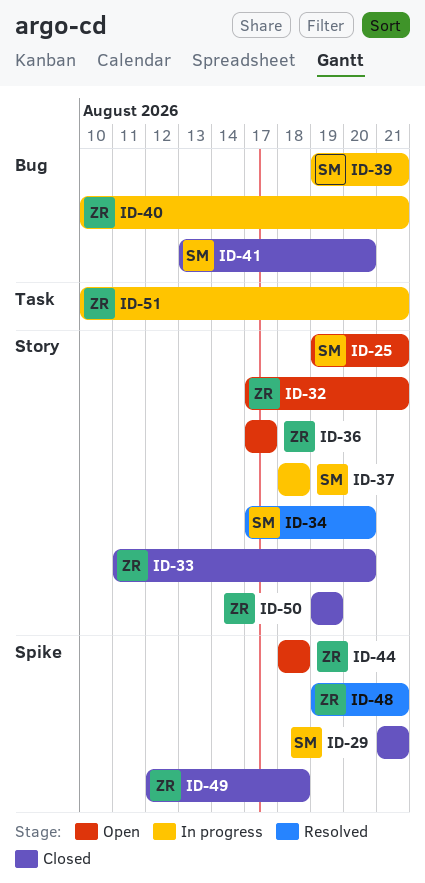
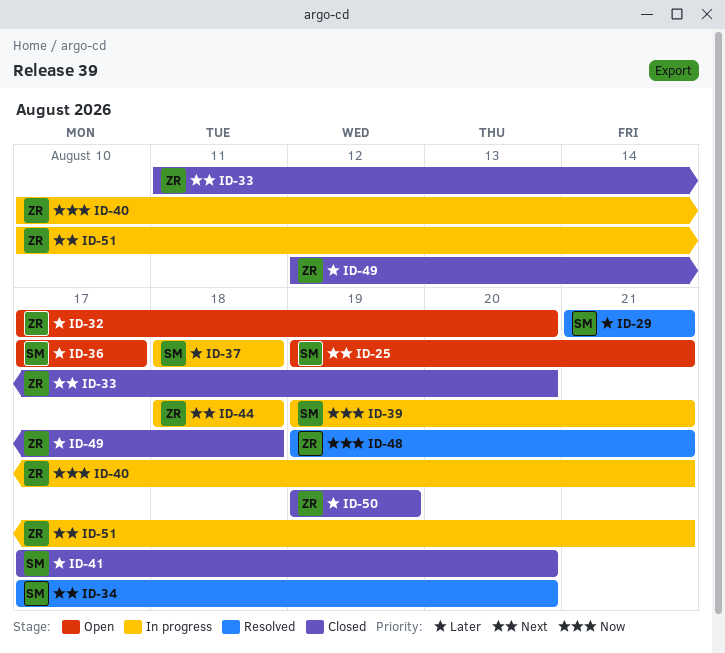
ID-29, status: Closed -> Resolved
ID-32, due: Aug 21 -> Aug 20
ID-36, owner: ZR -> SM
ID-41, start: Aug 13 -> Aug 17
ID-44, status: Open -> In progress

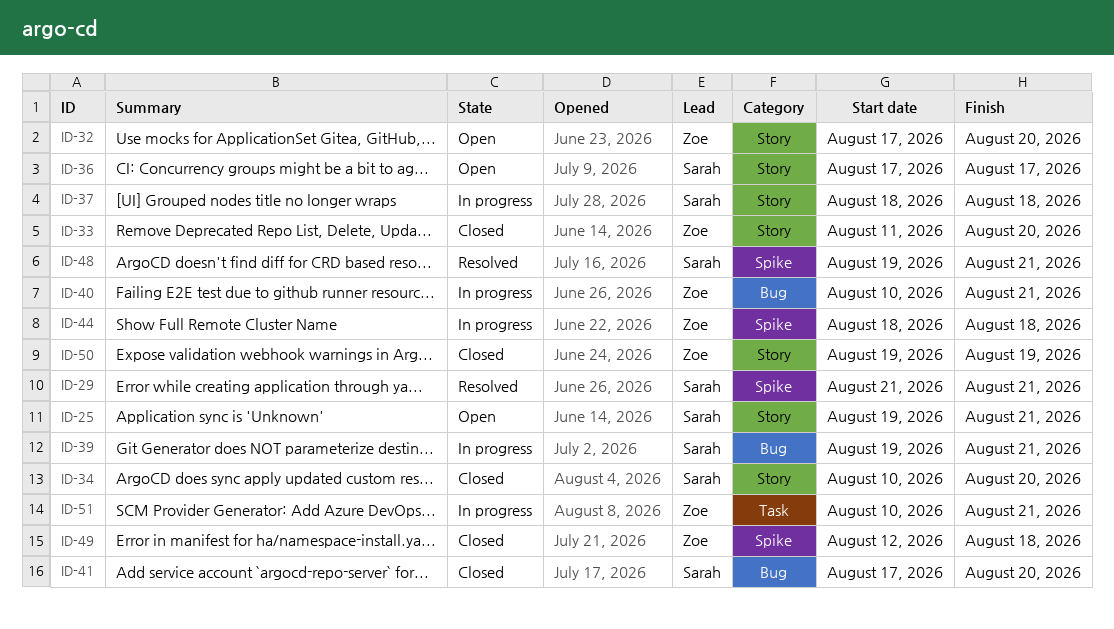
ID-34, status: Resolved -> Closed
ID-34, start: Aug 17 -> Aug 10
ID-48, owner: Zoe -> Sarah

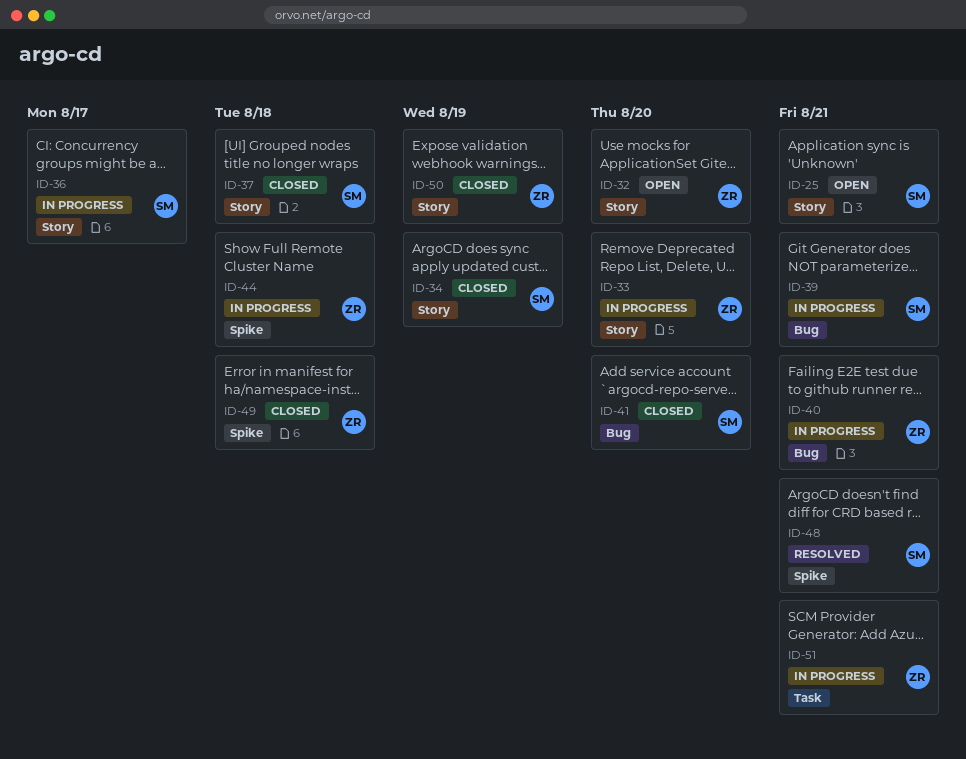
ID-29: present -> none
ID-33, status: Closed -> In progress
ID-34, due: Aug 20 -> Aug 19
ID-36, status: Open -> In progress
ID-37, status: In progress -> Closed

